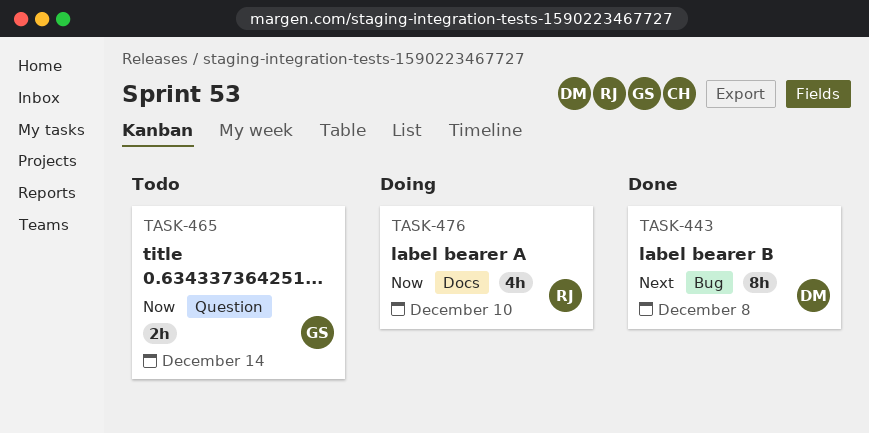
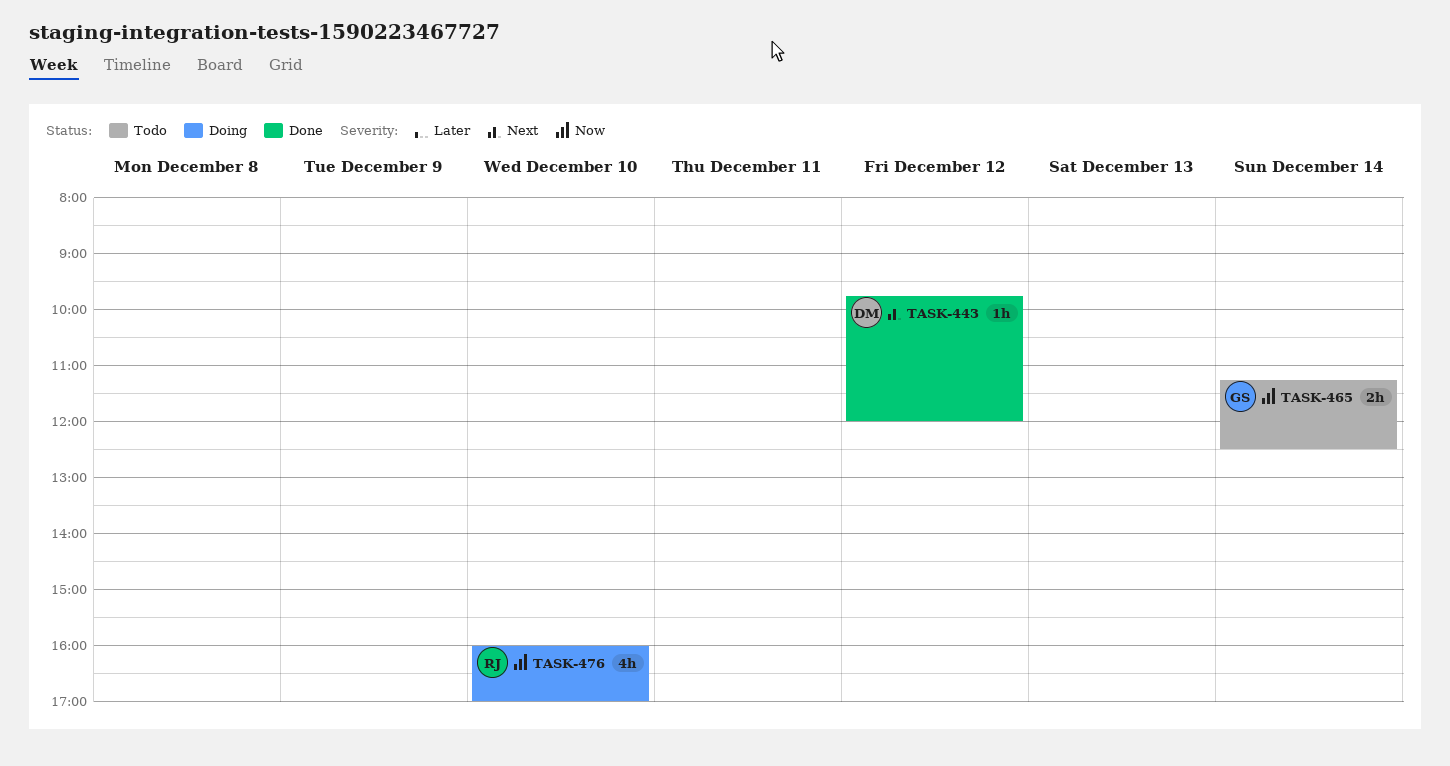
TASK-443, estimate: 8h -> 1h
TASK-443, day: Dec 8 -> Dec 12

